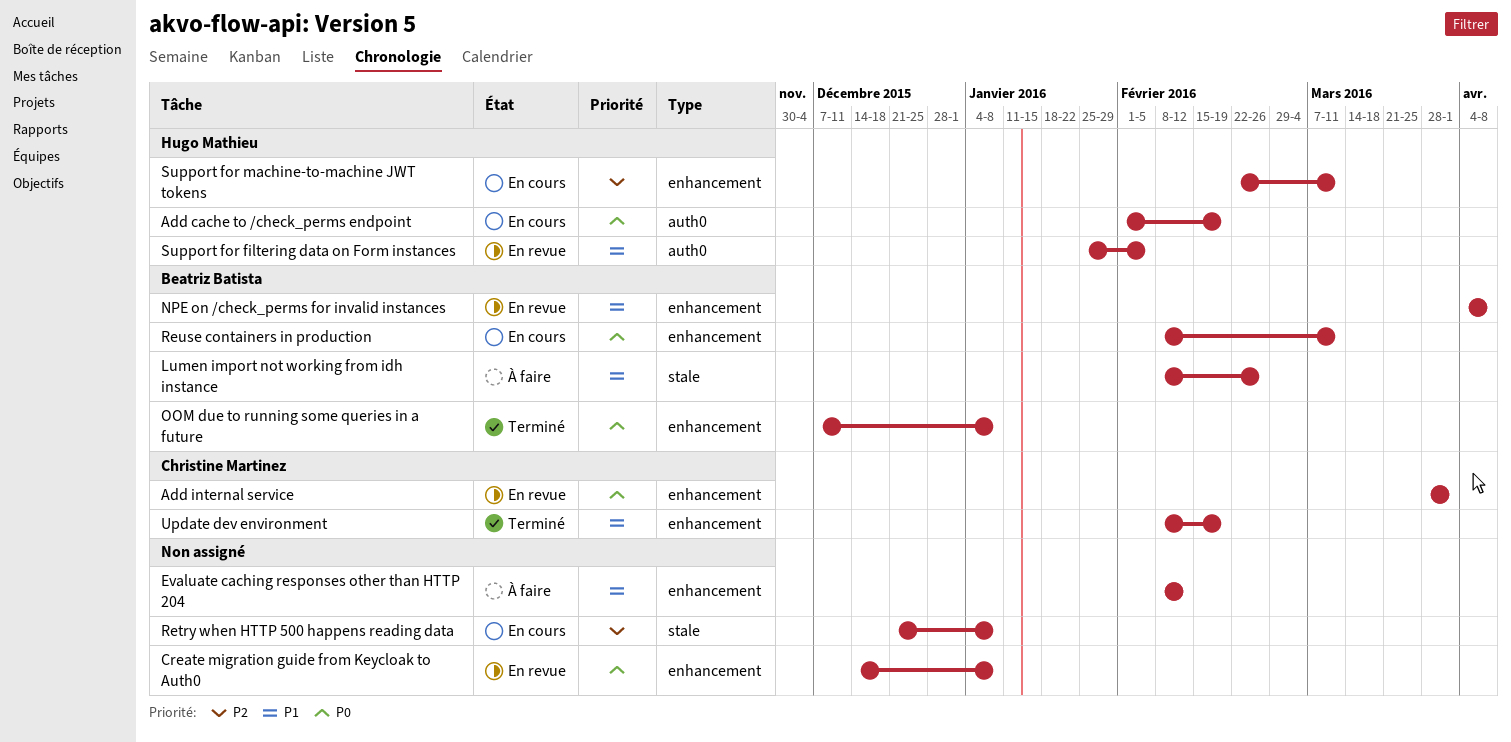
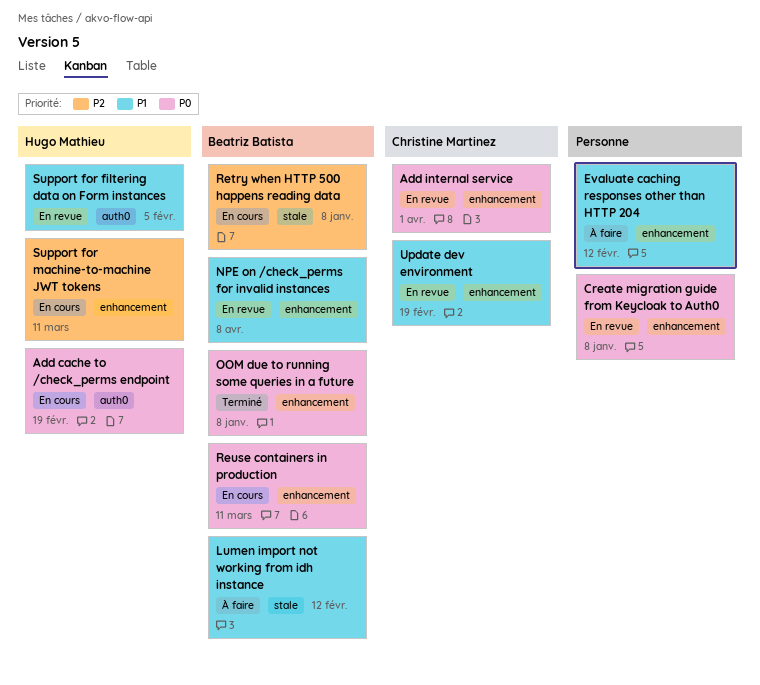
Lumen import not working from idh instance, due: Feb 26 -> Feb 12
Retry when HTTP 500 happens reading data, owner: none -> Beatriz Batista
Update dev environment, status: Terminé -> En revue

